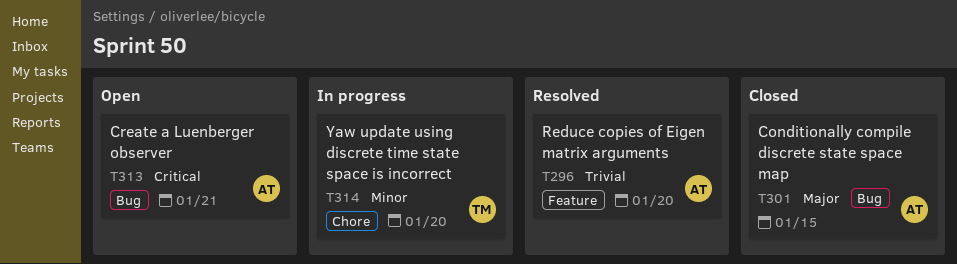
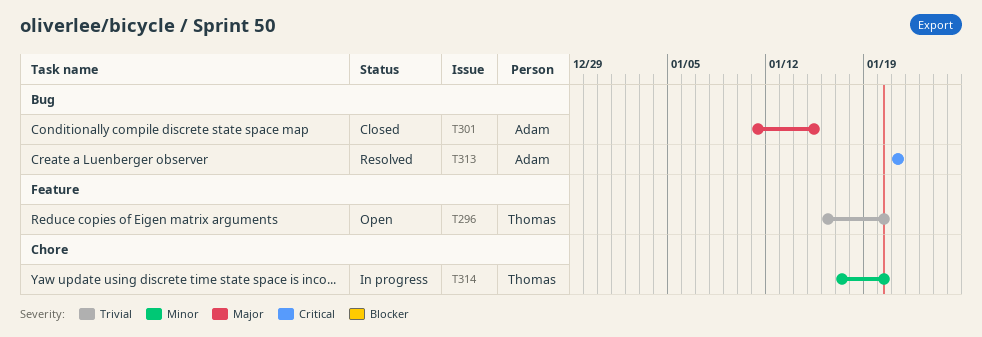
T296, status: Resolved -> Open
T296, owner: Adam -> Thomas
T313, status: Open -> Resolved

